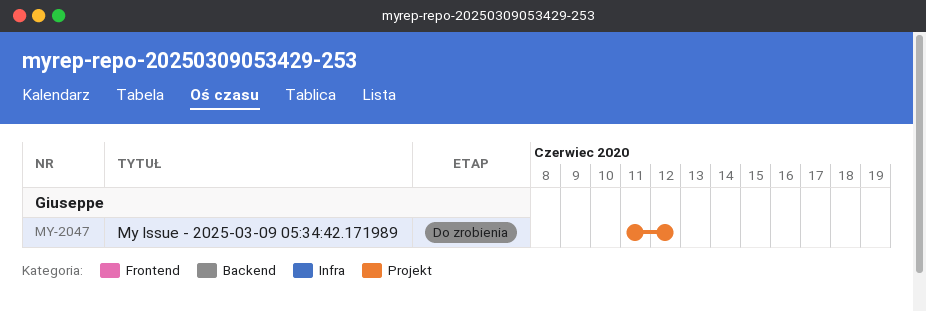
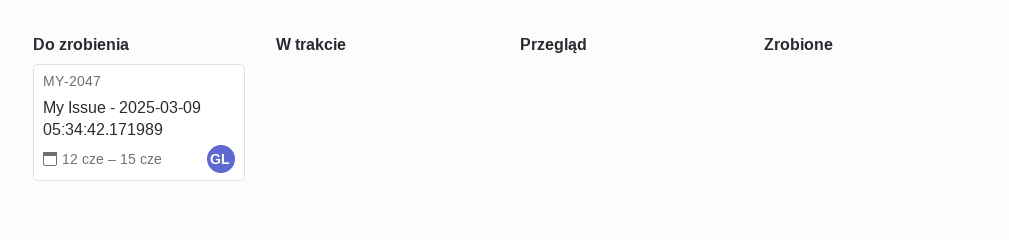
MY-2047, start: Jun 11 -> Jun 12
MY-2047, due: Jun 12 -> Jun 15

